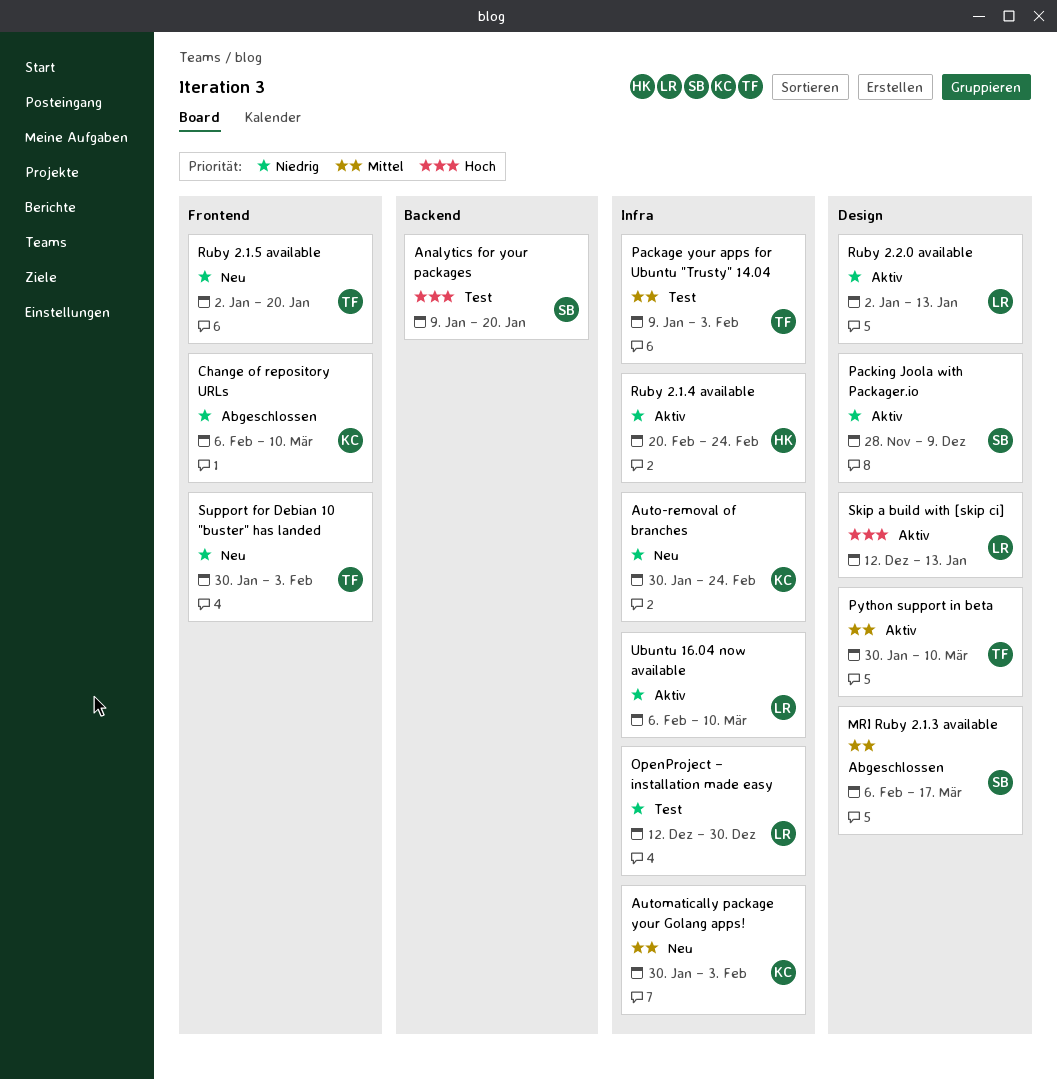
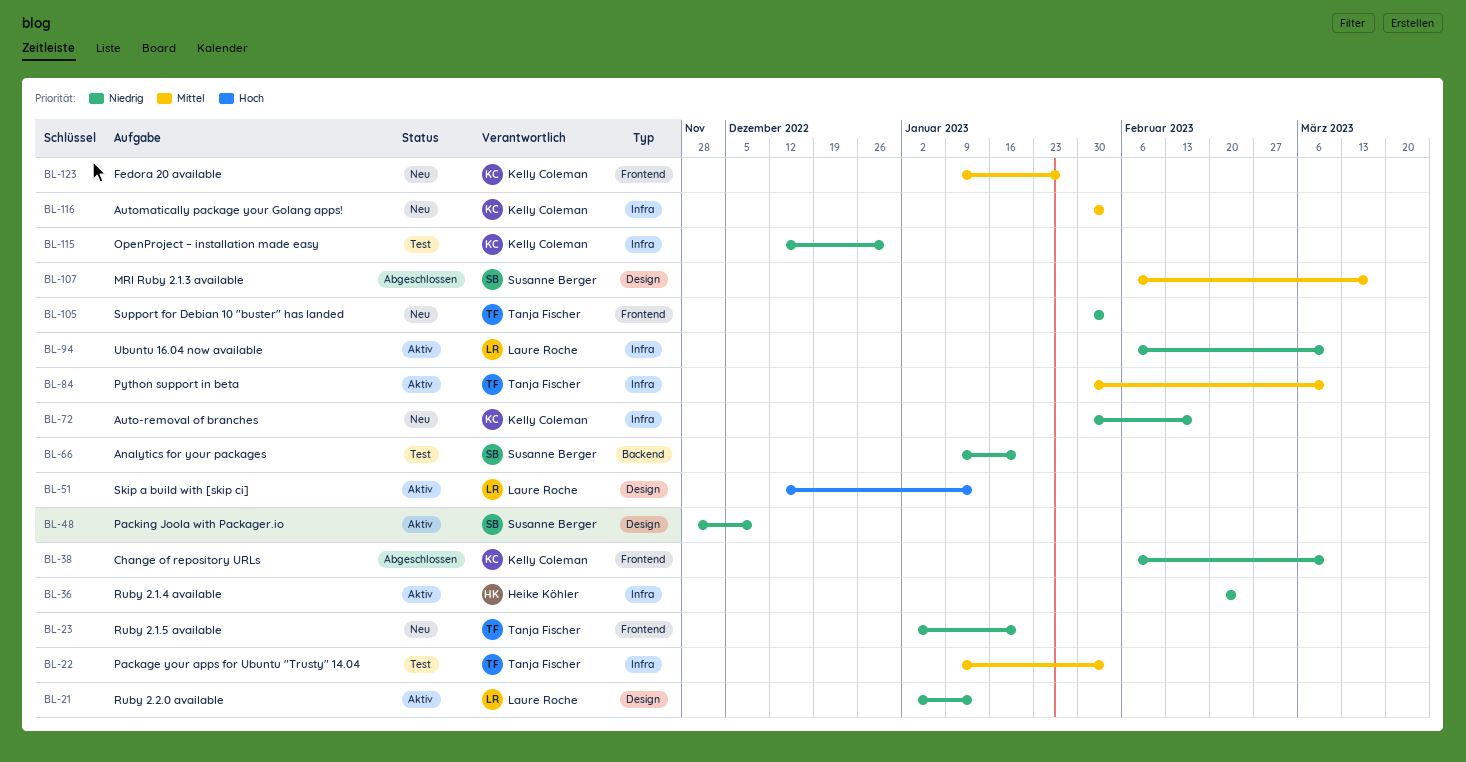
Analytics for your packages, priority: Hoch -> Niedrig
Auto-removal of branches, due: Feb 24 -> Feb 17
Fedora 20 available: none -> present
OpenProject – installation made easy, owner: Laure Roche -> Kelly Coleman
Python support in beta, label: Design -> Infra

